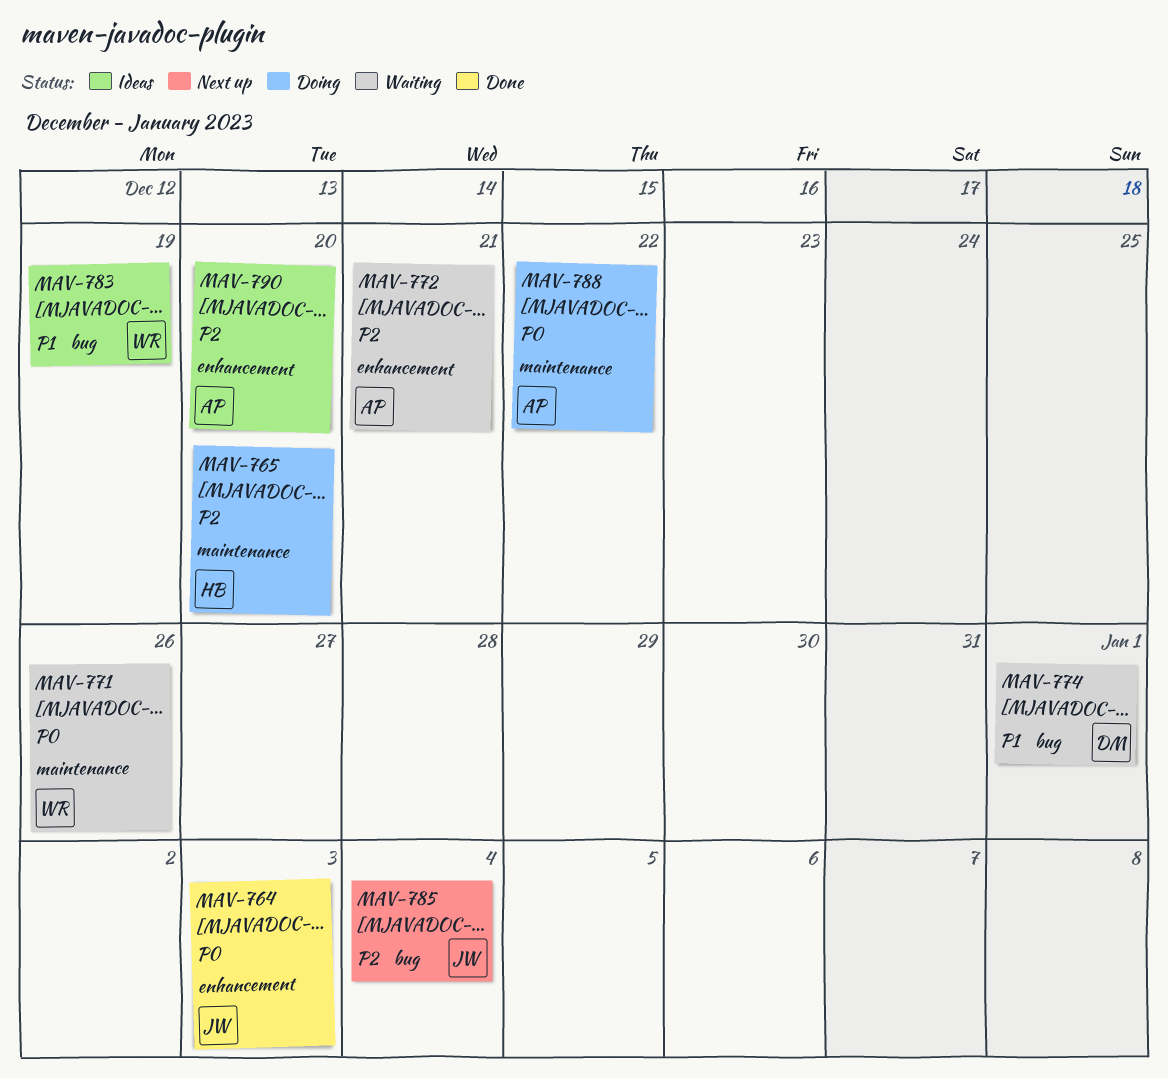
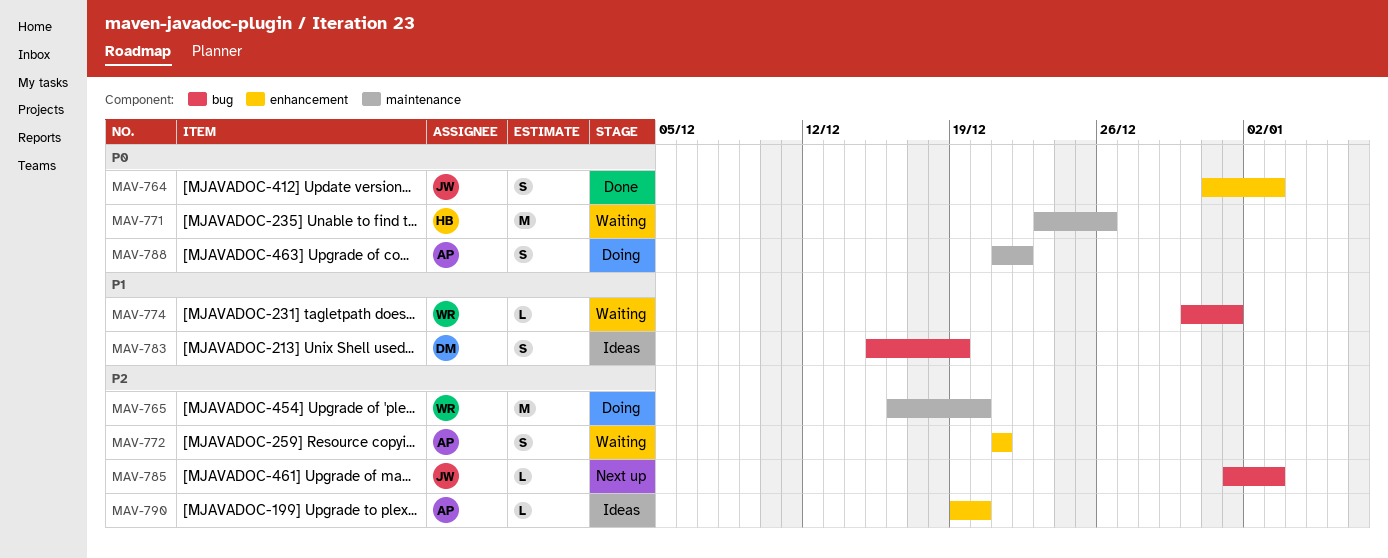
MAV-765, owner: HB -> WR
MAV-771, owner: WR -> HB
MAV-774, owner: DM -> WR
MAV-783, owner: WR -> DM
MAV-785, due: Jan 4 -> Jan 3

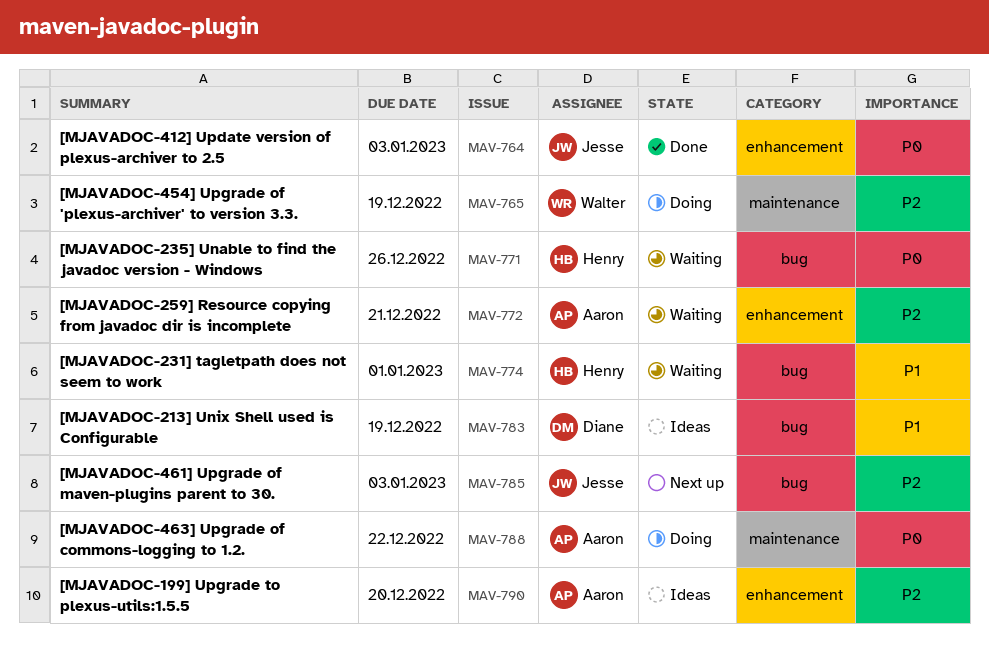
MAV-765, due: Dec 20 -> Dec 19
MAV-771, label: maintenance -> bug
MAV-774, owner: Walter -> Henry

